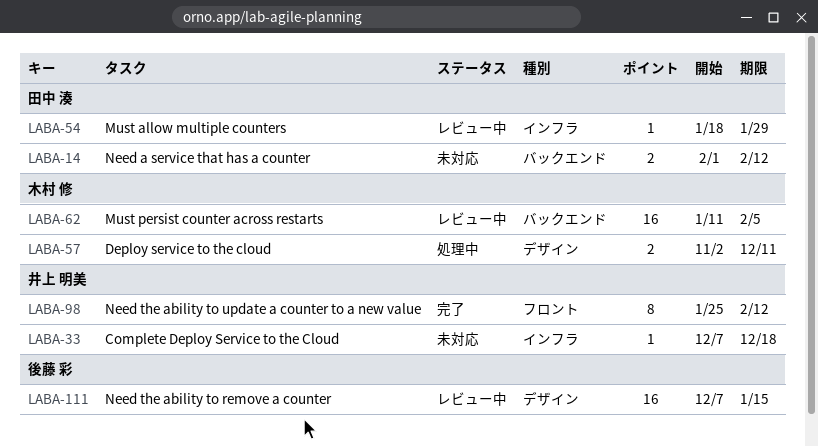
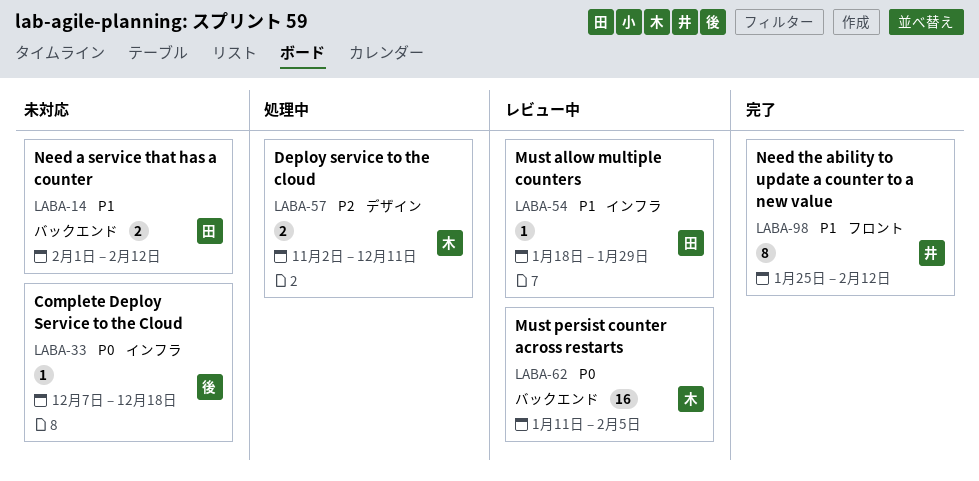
LABA-33, owner: 井上 明美 -> 後藤 彩
LABA-111: present -> none

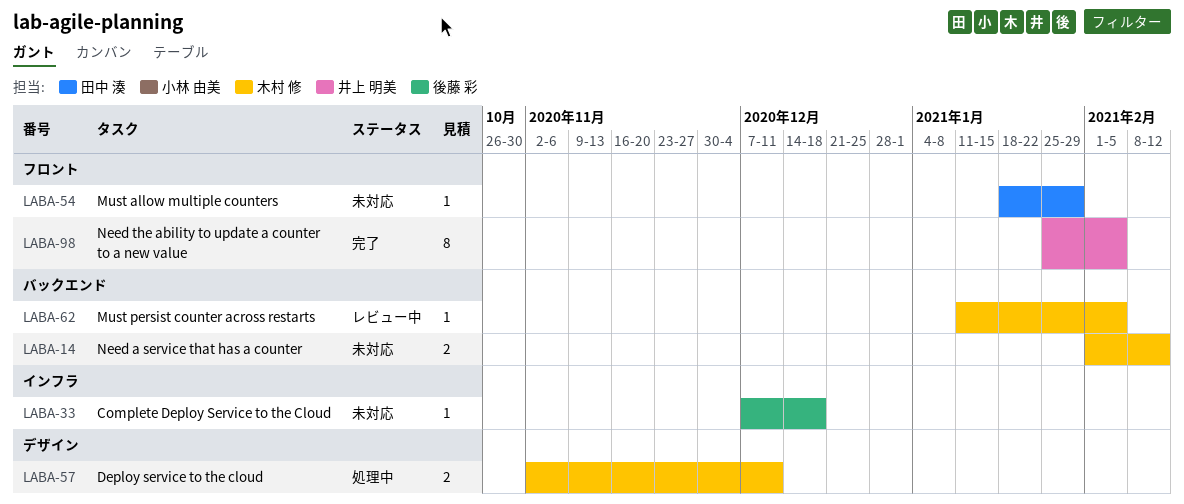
LABA-14, owner: 田中 湊 -> 木村 修
LABA-54, status: レビュー中 -> 未対応
LABA-54, label: インフラ -> フロント
LABA-62, estimate: 16 -> 1
LABA-98, due: Feb 12 -> Feb 5

